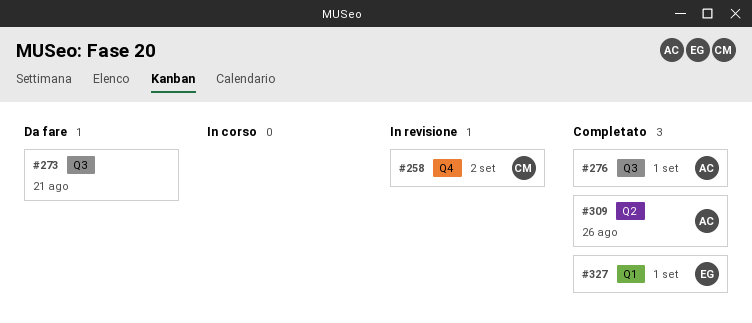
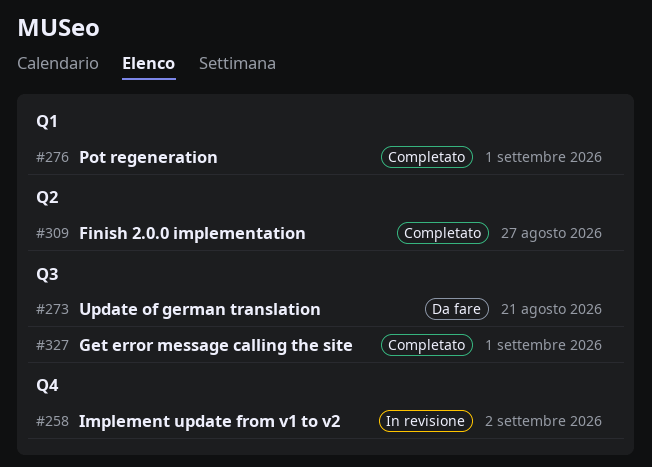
#276, label: Q3 -> Q1
#309, due: Aug 26 -> Aug 27
#327, label: Q1 -> Q3

